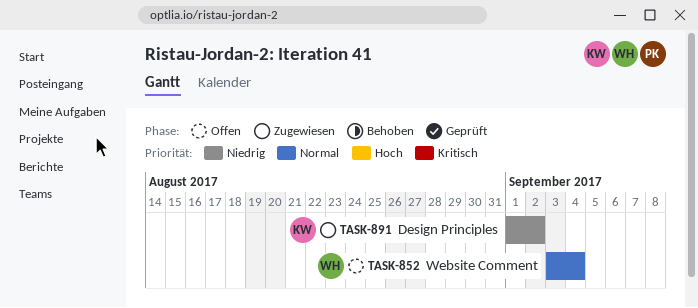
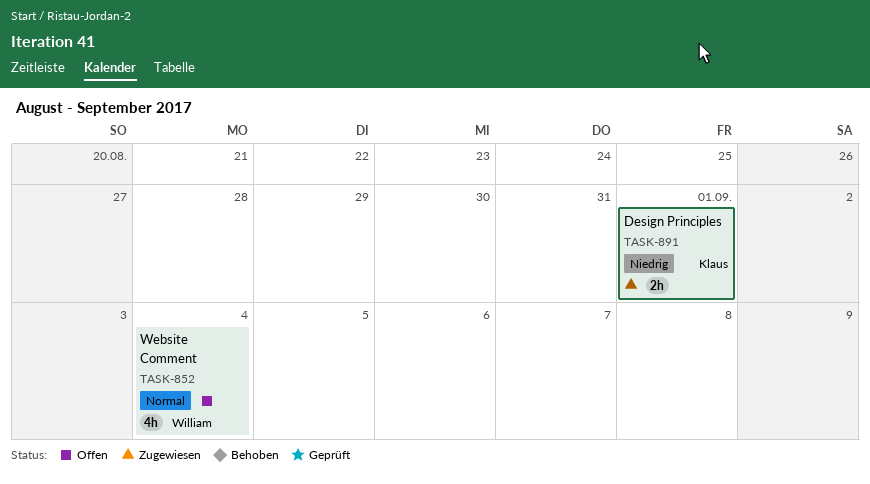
TASK-891, due: Sep 2 -> Sep 1

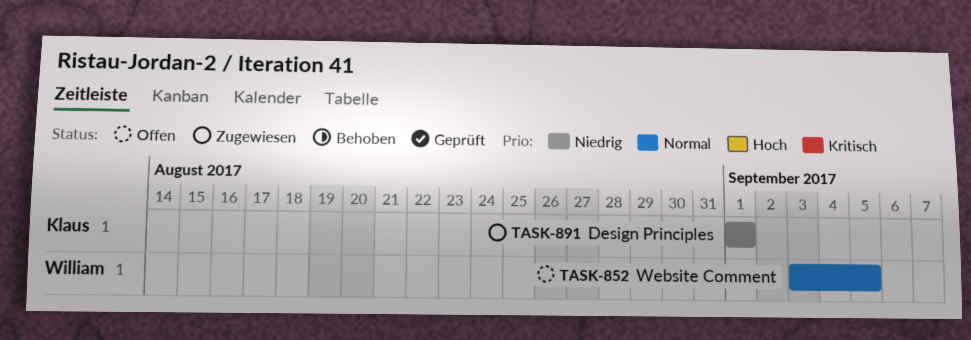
TASK-852, due: Sep 4 -> Sep 5

